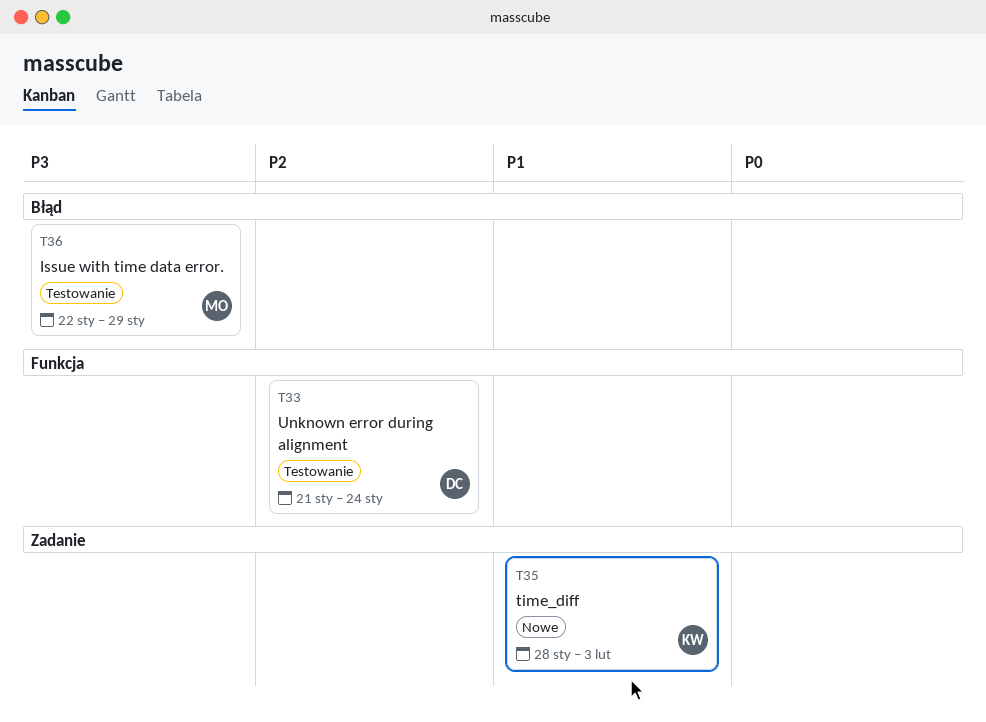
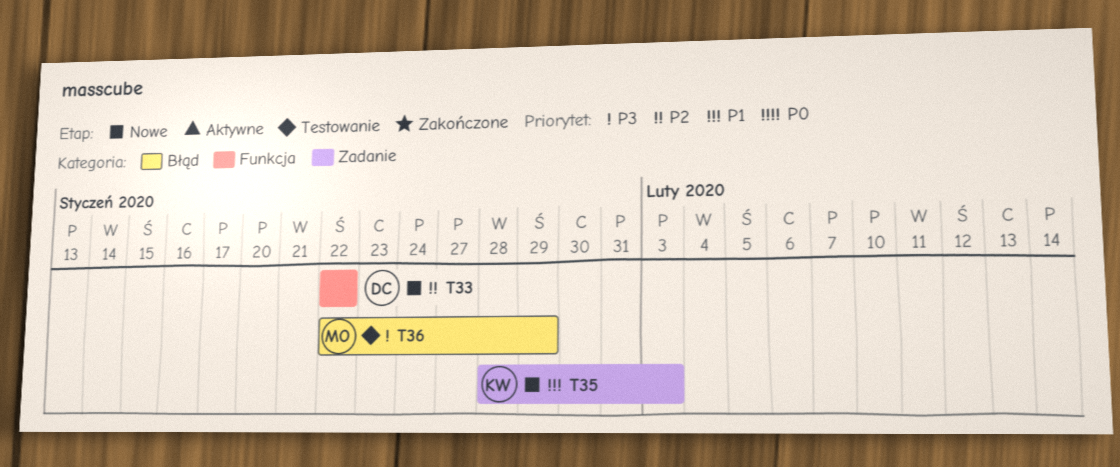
T33, status: Testowanie -> Nowe
T33, start: Jan 21 -> Jan 22
T33, due: Jan 24 -> Jan 22

